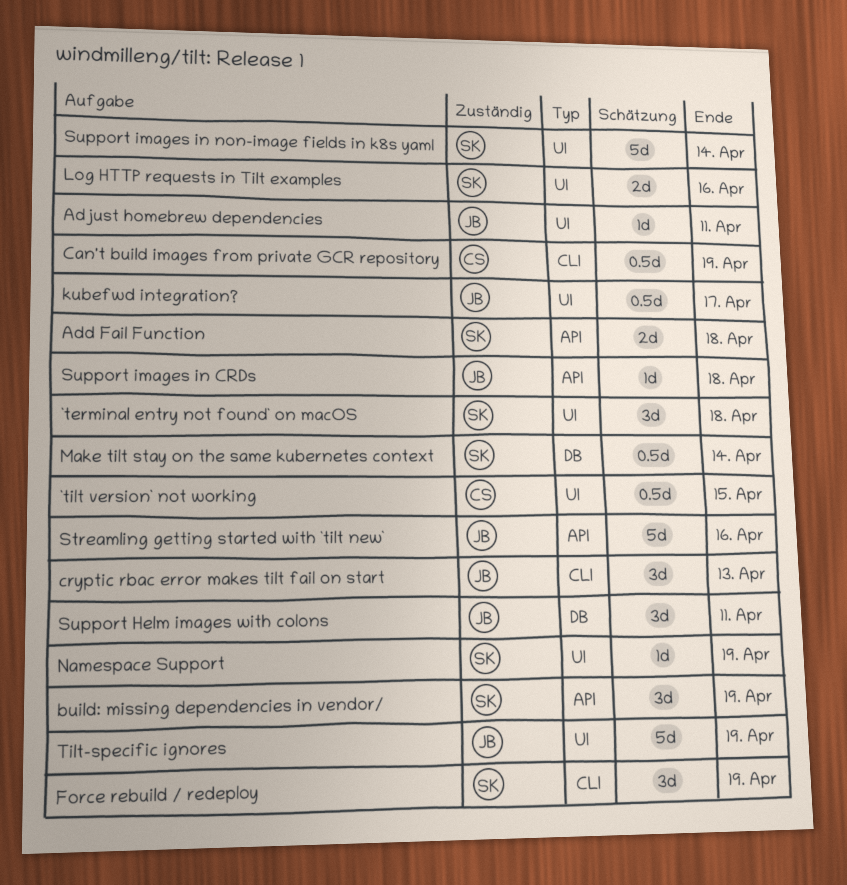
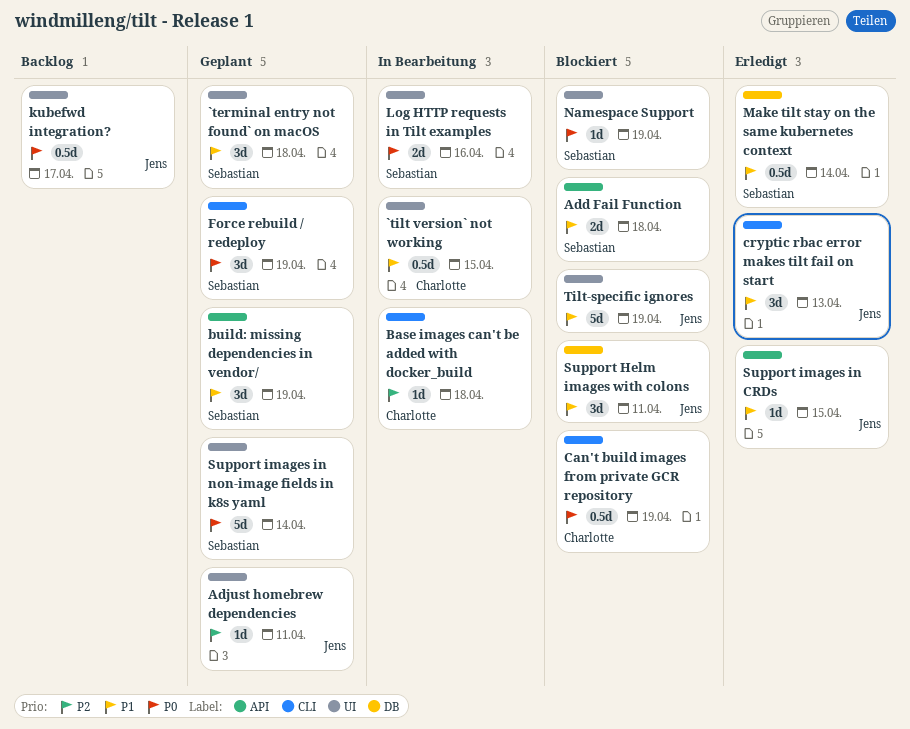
Base images can't be added with docker_build: none -> present
Streamling getting started with `tilt new`: present -> none
Support images in CRDs, due: Apr 18 -> Apr 15

